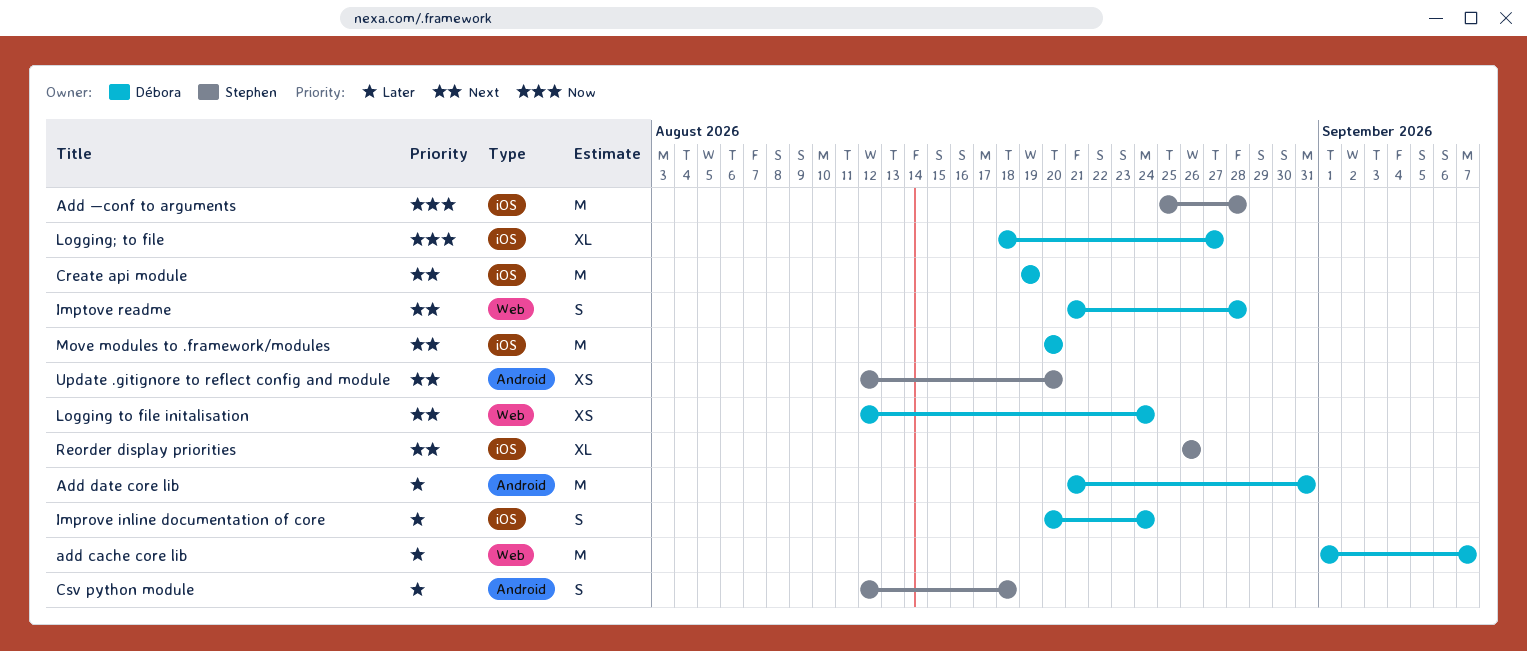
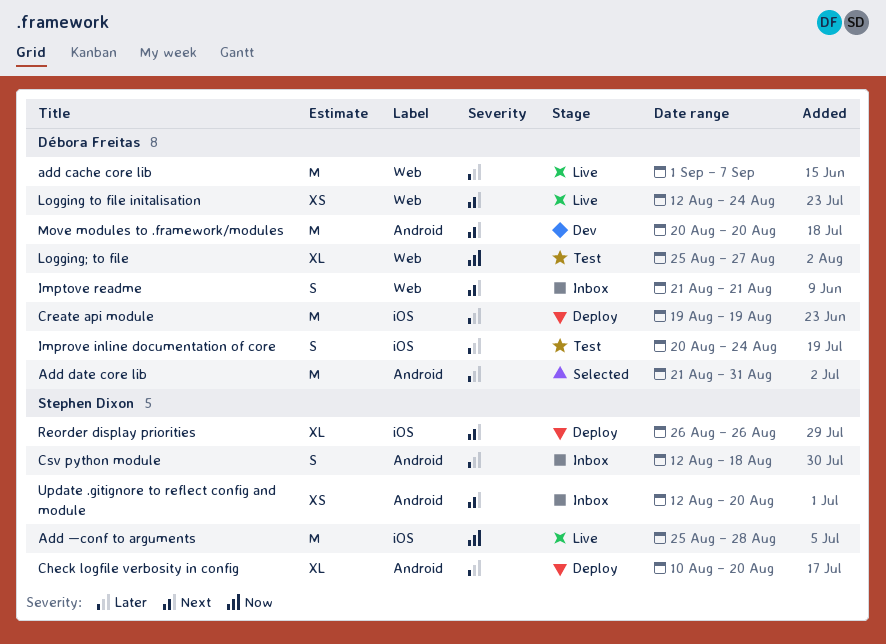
Check logfile verbosity in config: none -> present
Create api module, priority: Next -> Later
Imptove readme, due: Aug 28 -> Aug 21
Logging; to file, label: iOS -> Web
Logging; to file, start: Aug 18 -> Aug 25
Move modules to .framework/modules, label: iOS -> Android

